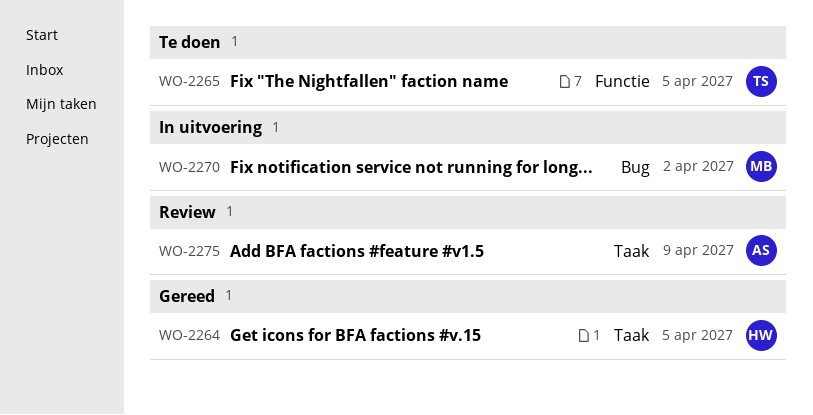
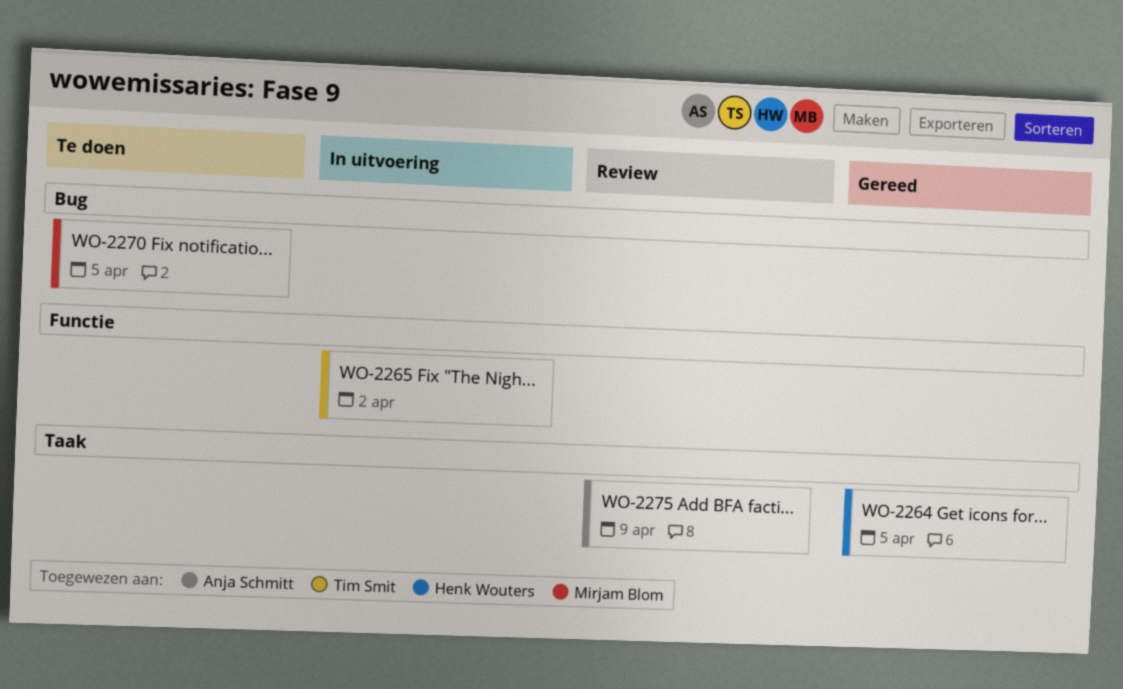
WO-2265, status: Te doen -> In uitvoering
WO-2265, due: Apr 5 -> Apr 2
WO-2270, status: In uitvoering -> Te doen
WO-2270, due: Apr 2 -> Apr 5

